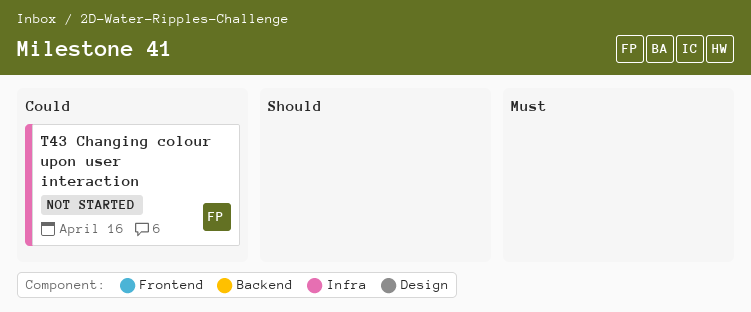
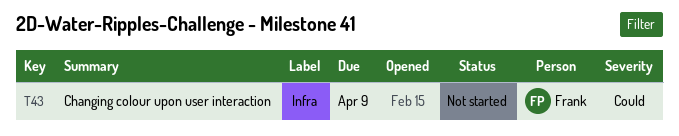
T43, due: Apr 16 -> Apr 9

